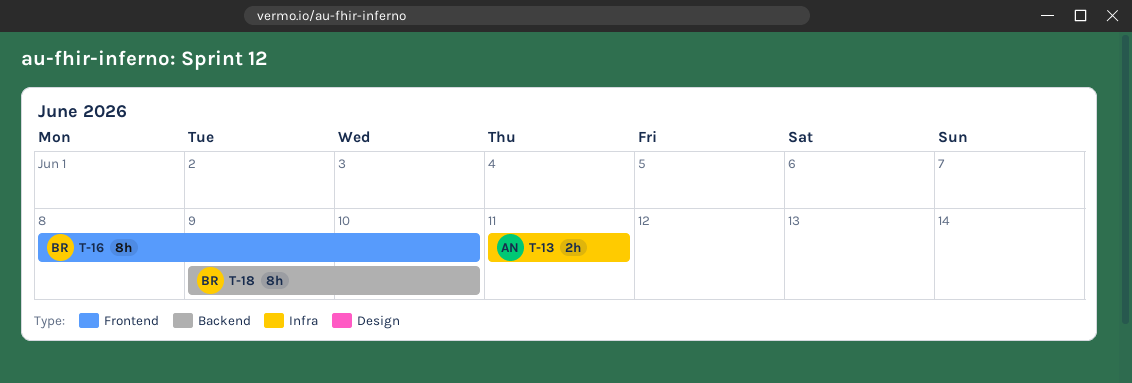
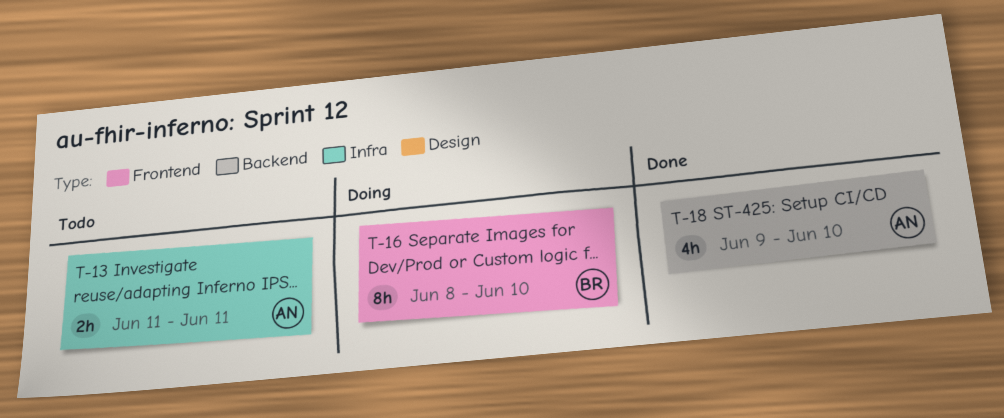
T-18, owner: BR -> AN
T-18, estimate: 8h -> 4h

